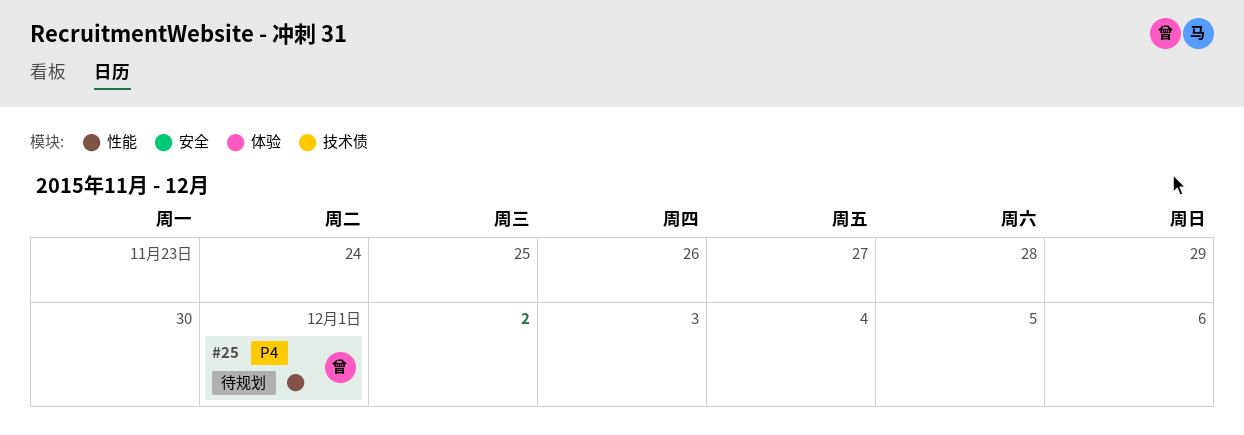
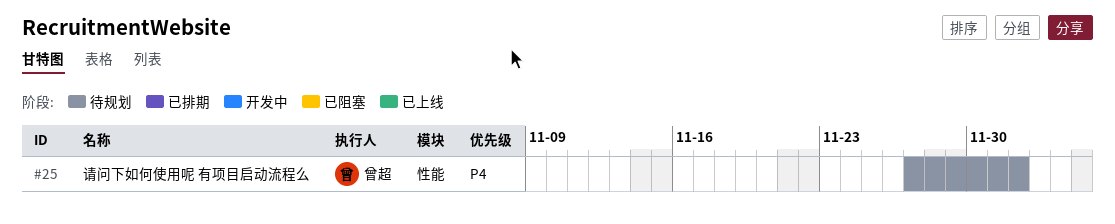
#25, due: Dec 1 -> Dec 2

